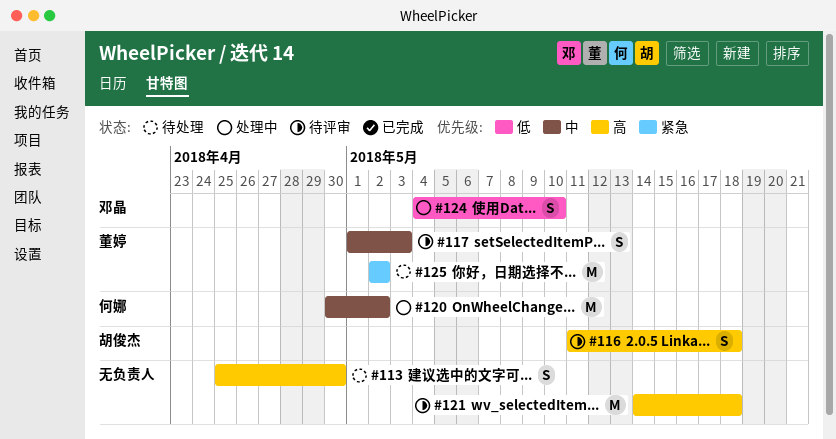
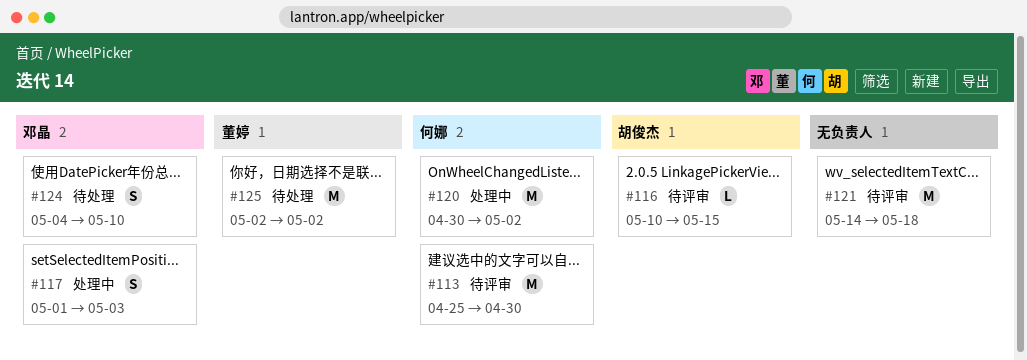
#113, status: 待处理 -> 待评审
#113, owner: none -> 何娜
#113, estimate: S -> M
#116, estimate: S -> L
#116, start: May 11 -> May 10
#116, due: May 18 -> May 15
#117, status: 待评审 -> 处理中
#117, owner: 董婷 -> 邓晶
#124, status: 处理中 -> 待处理

